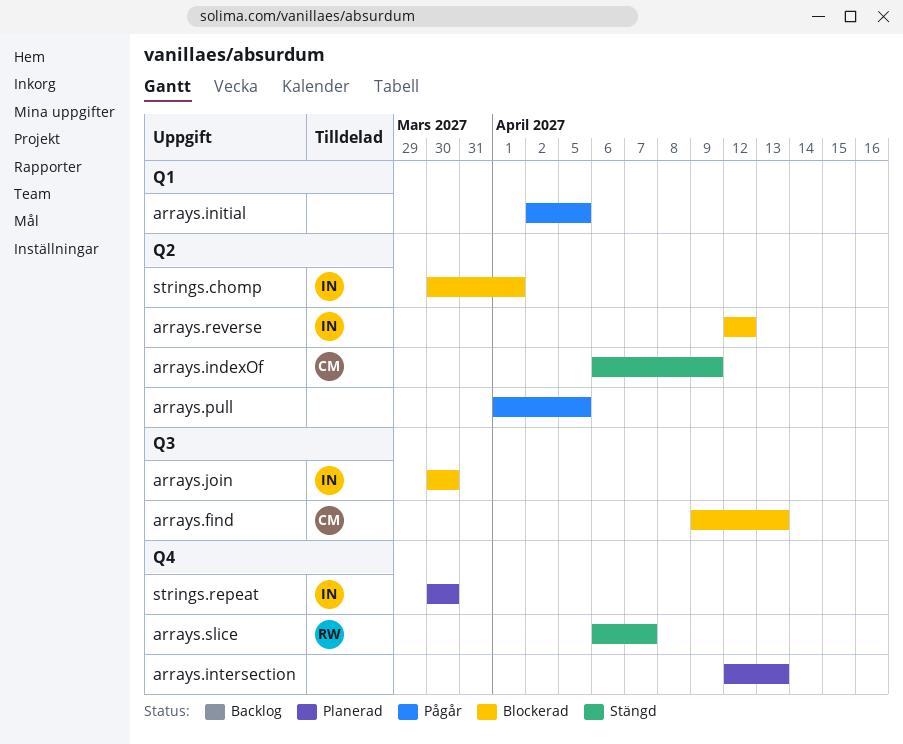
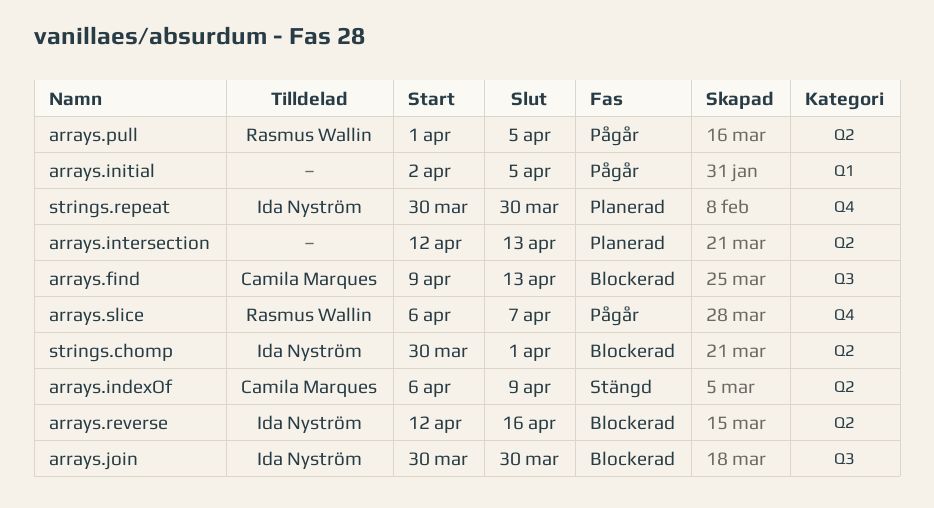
arrays.intersection, label: Q4 -> Q2
arrays.pull, owner: none -> Rasmus Wallin
arrays.reverse, due: Apr 12 -> Apr 16
arrays.slice, status: Stängd -> Pågår

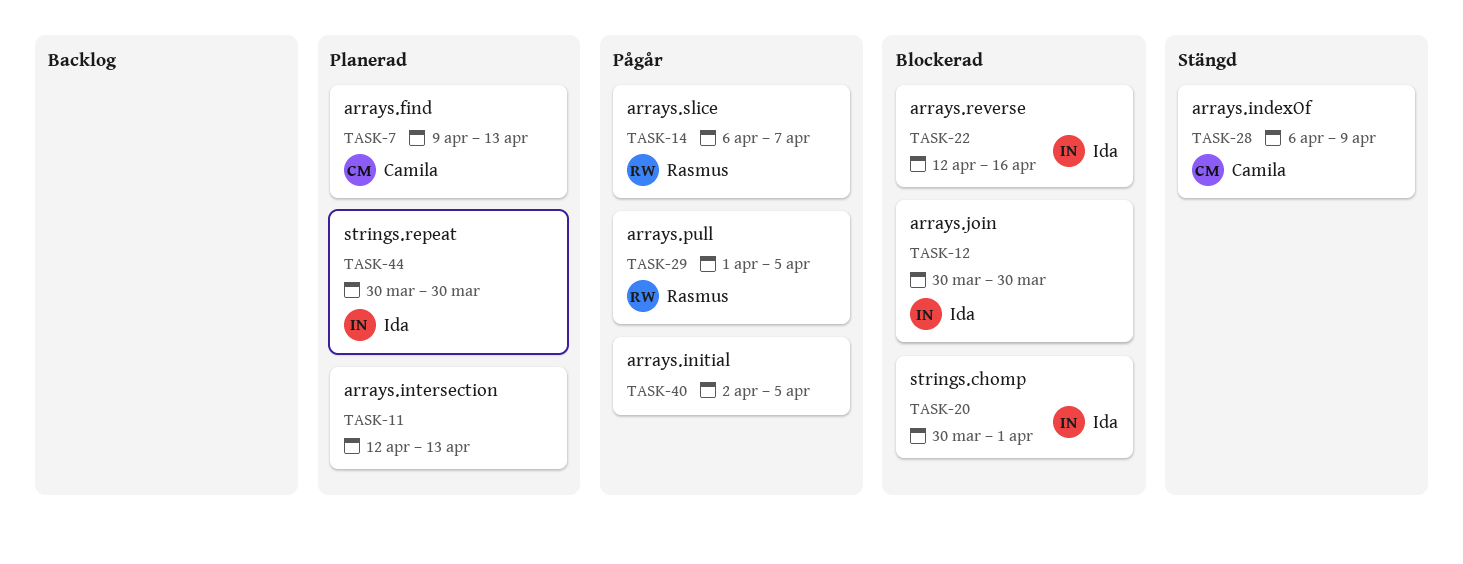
arrays.find, status: Blockerad -> Planerad

